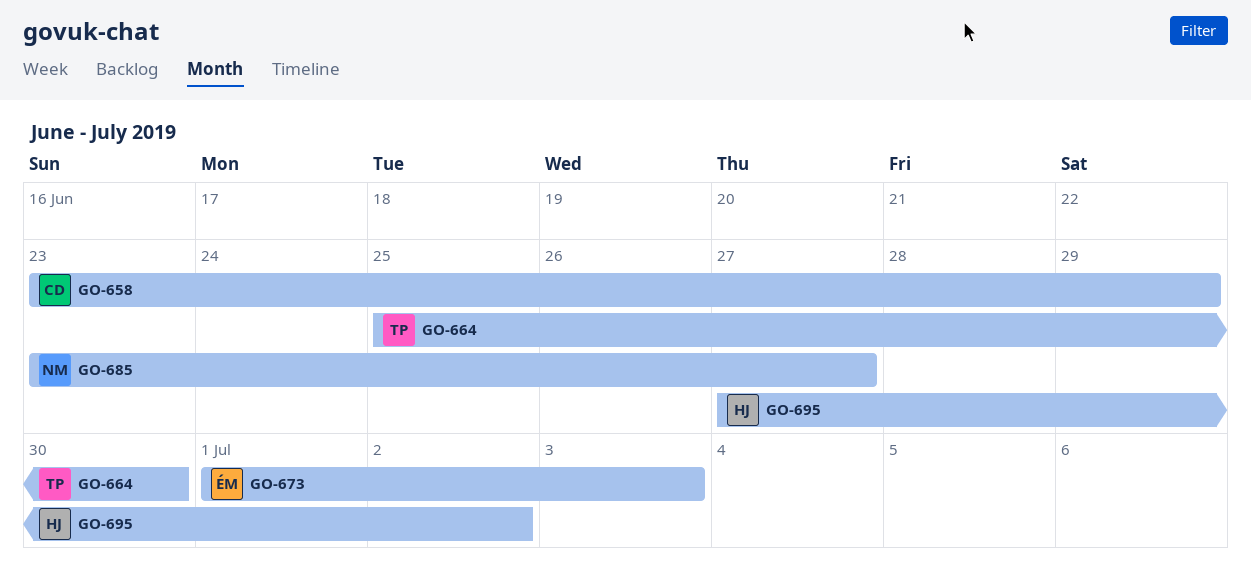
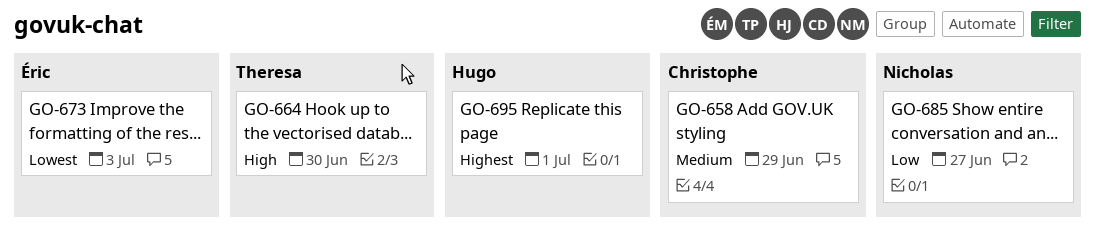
GO-695, due: Jul 2 -> Jul 1

